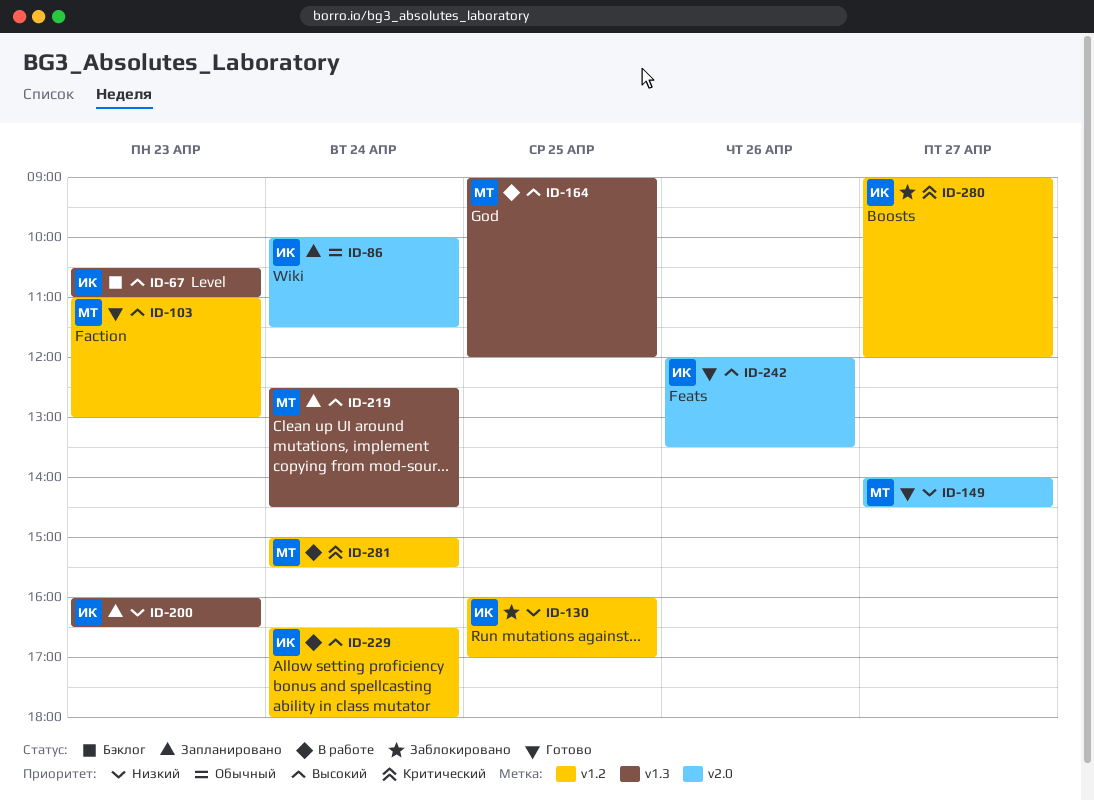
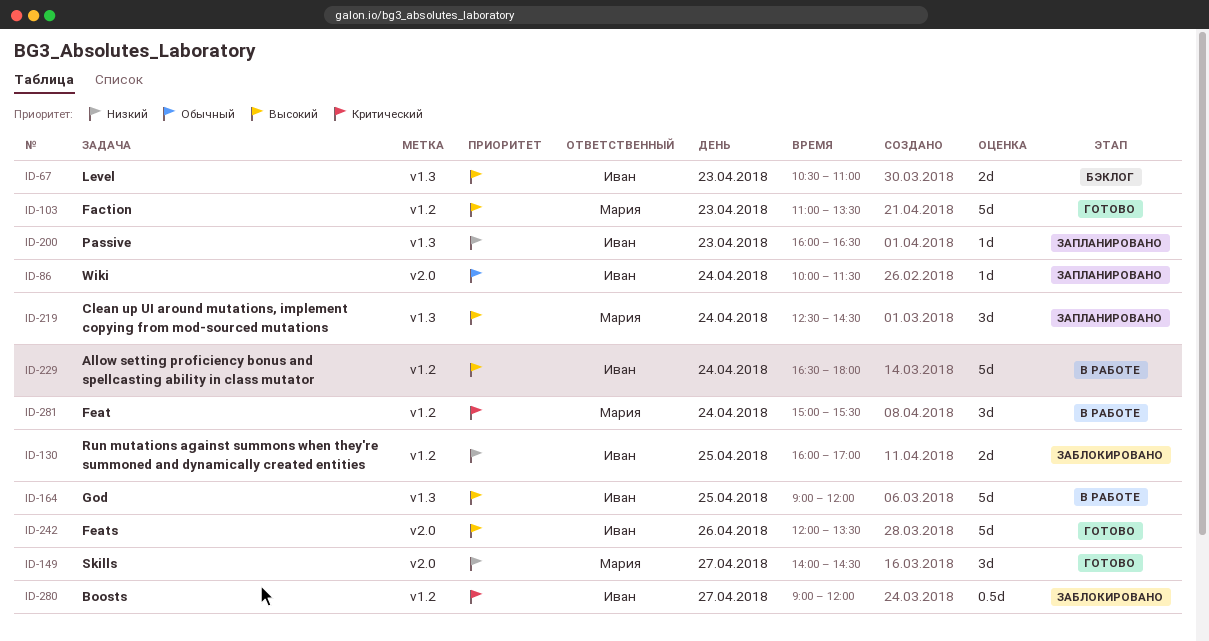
ID-103, ends: 13:00 -> 13:30
ID-164, owner: Мария -> Иван

